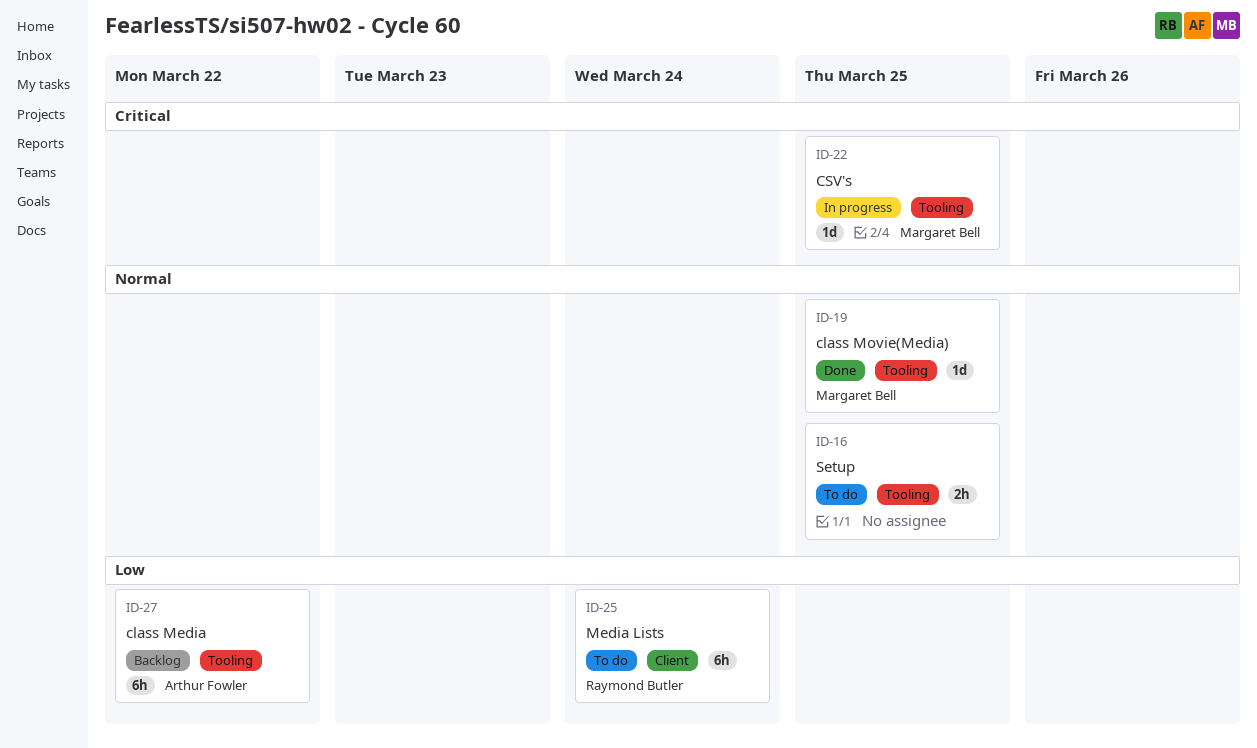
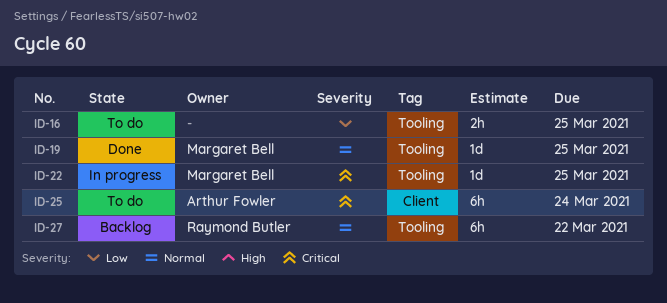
ID-16, priority: Normal -> Low
ID-25, owner: Raymond Butler -> Arthur Fowler
ID-25, priority: Low -> Critical
ID-27, owner: Arthur Fowler -> Raymond Butler
ID-27, priority: Low -> Normal

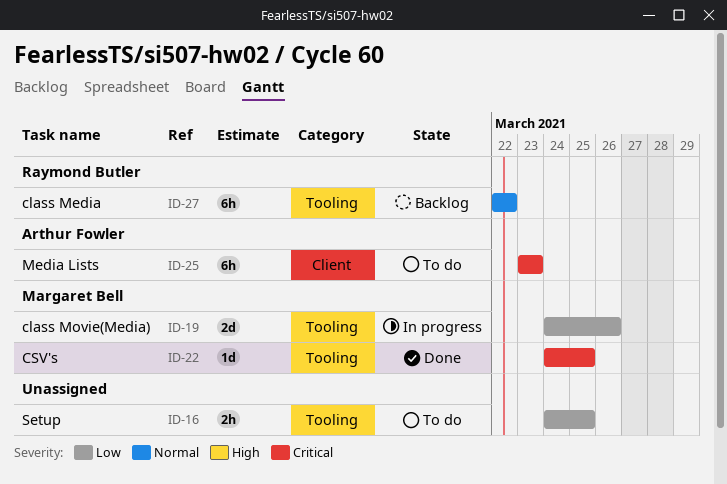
ID-19, status: Done -> In progress
ID-19, priority: Normal -> Low
ID-19, estimate: 1d -> 2d
ID-19, due: Mar 25 -> Mar 26
ID-22, status: In progress -> Done
ID-25, due: Mar 24 -> Mar 23

